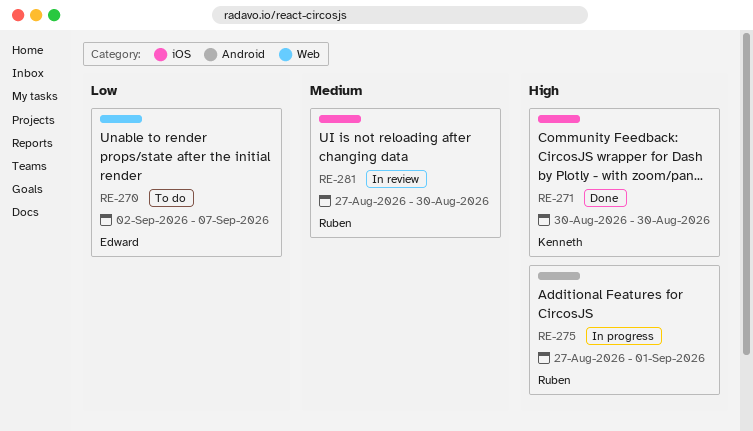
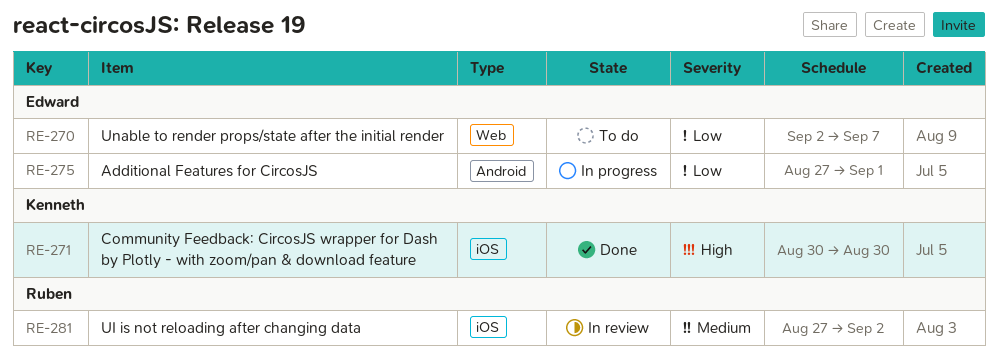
RE-275, owner: Ruben -> Edward
RE-275, priority: High -> Low
RE-281, due: Aug 30 -> Sep 2

